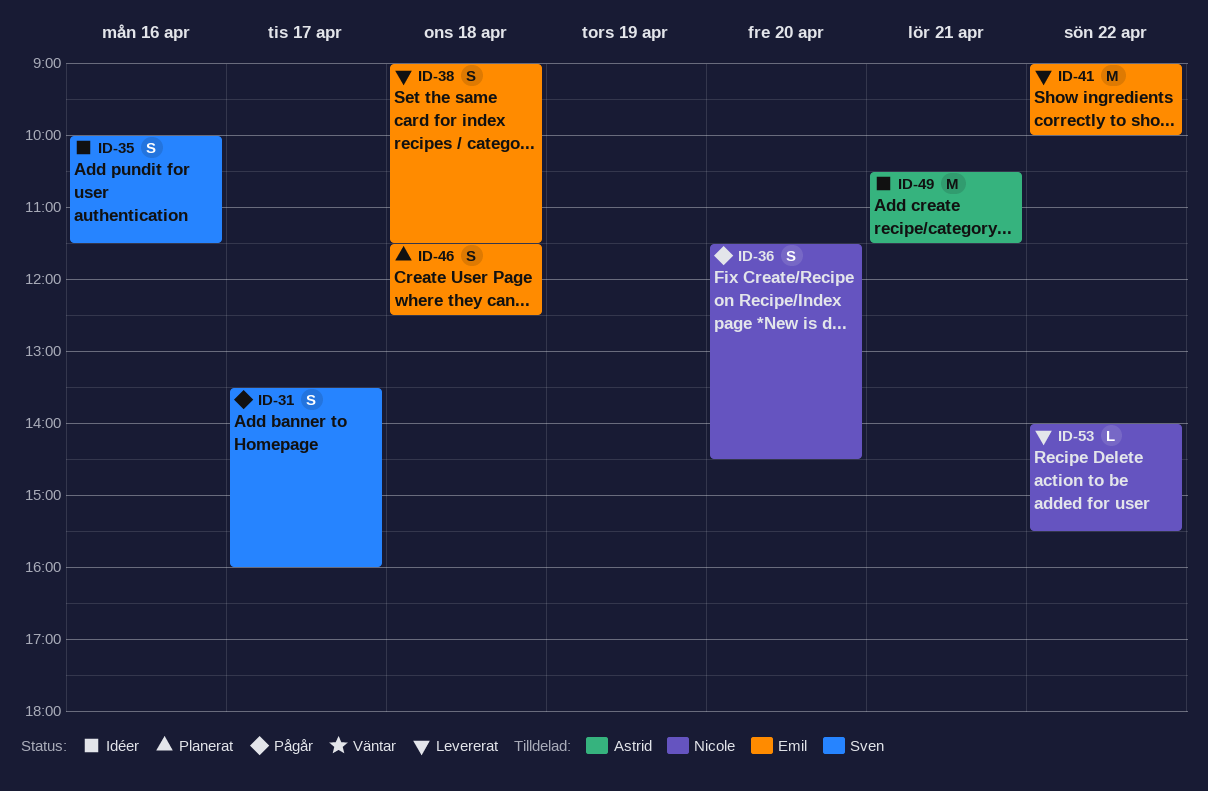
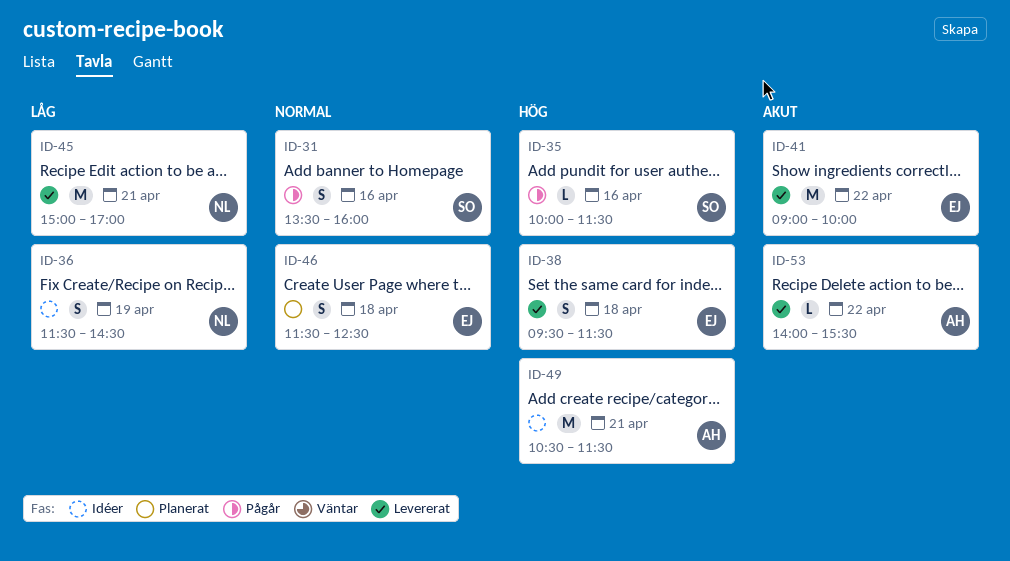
ID-31, day: Apr 17 -> Apr 16
ID-35, status: Idéer -> Pågår
ID-35, estimate: S -> L
ID-36, status: Pågår -> Idéer
ID-36, day: Apr 20 -> Apr 19
ID-38, begins: 09:00 -> 09:30
ID-45: none -> present
ID-53, owner: Nicole -> Astrid

